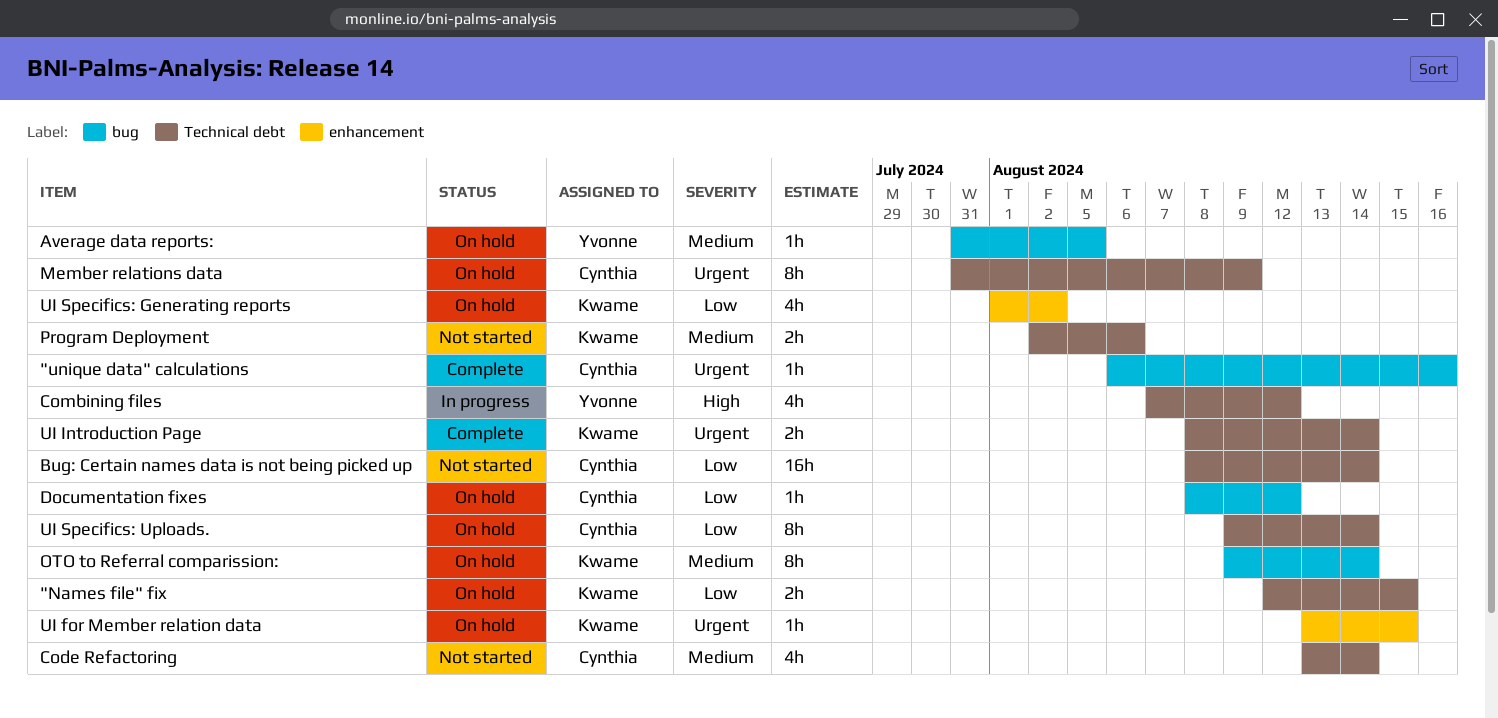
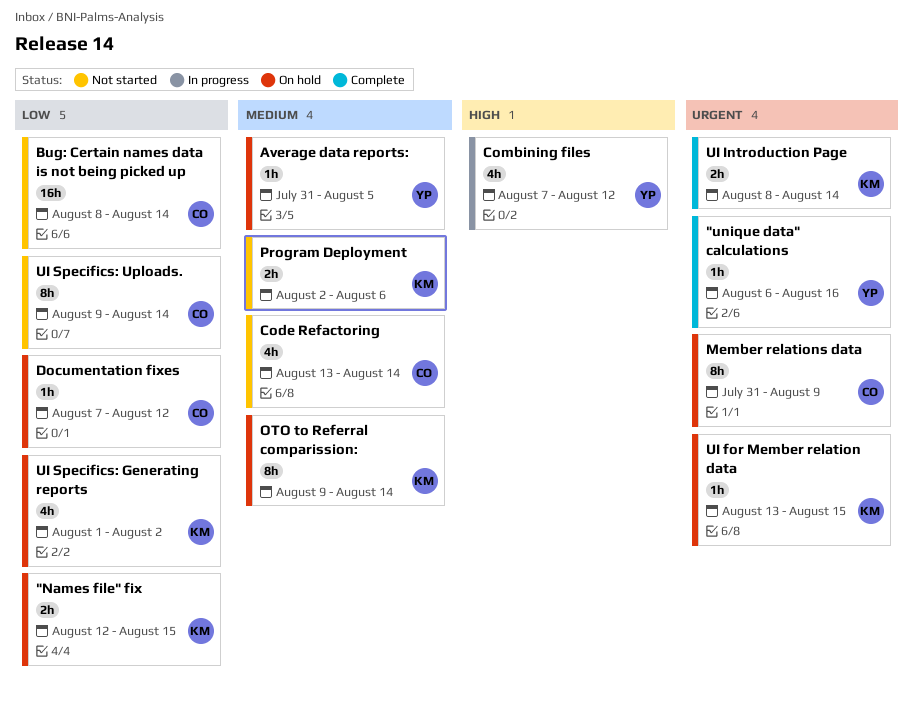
"unique data" calculations, owner: Cynthia -> Yvonne
Documentation fixes, start: Aug 8 -> Aug 7
UI Specifics: Uploads., status: On hold -> Not started

